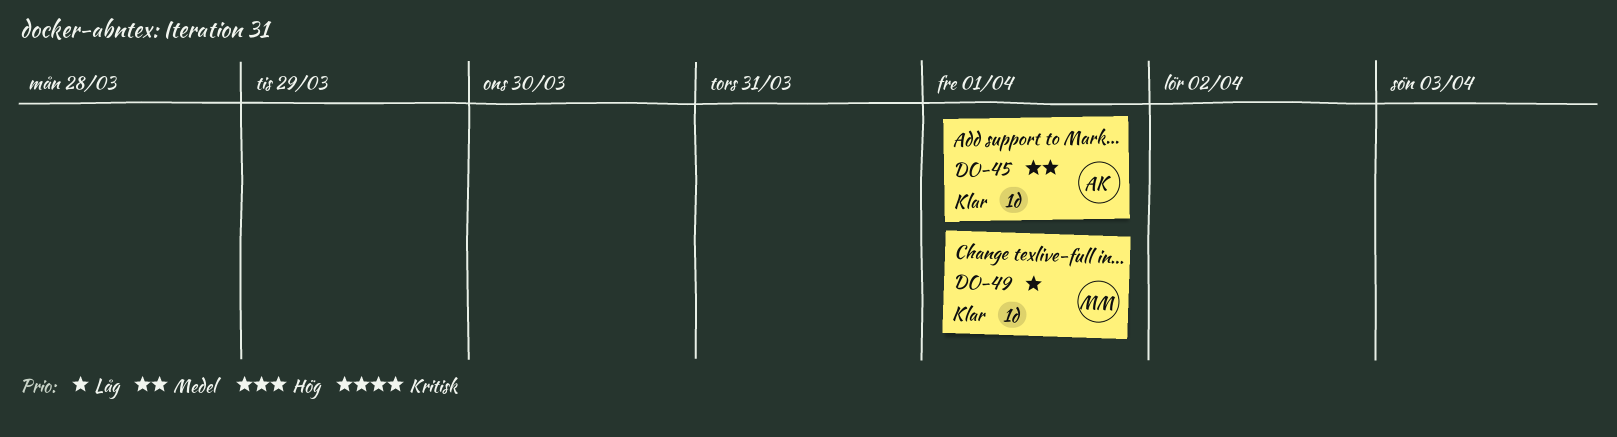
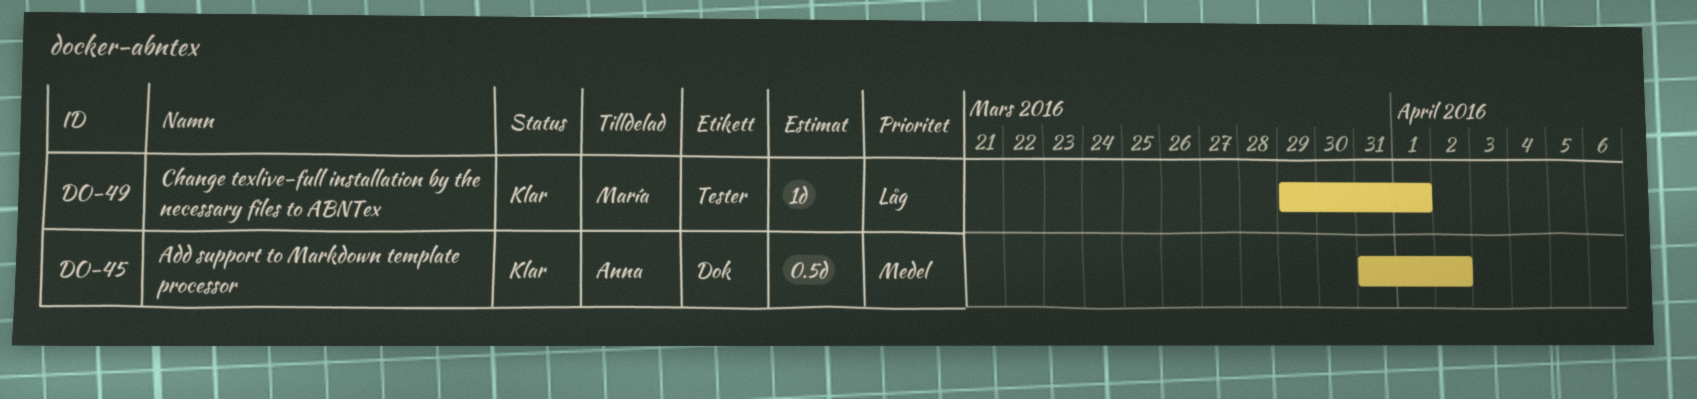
DO-45, estimate: 1d -> 0.5d
DO-45, due: Apr 1 -> Apr 2

